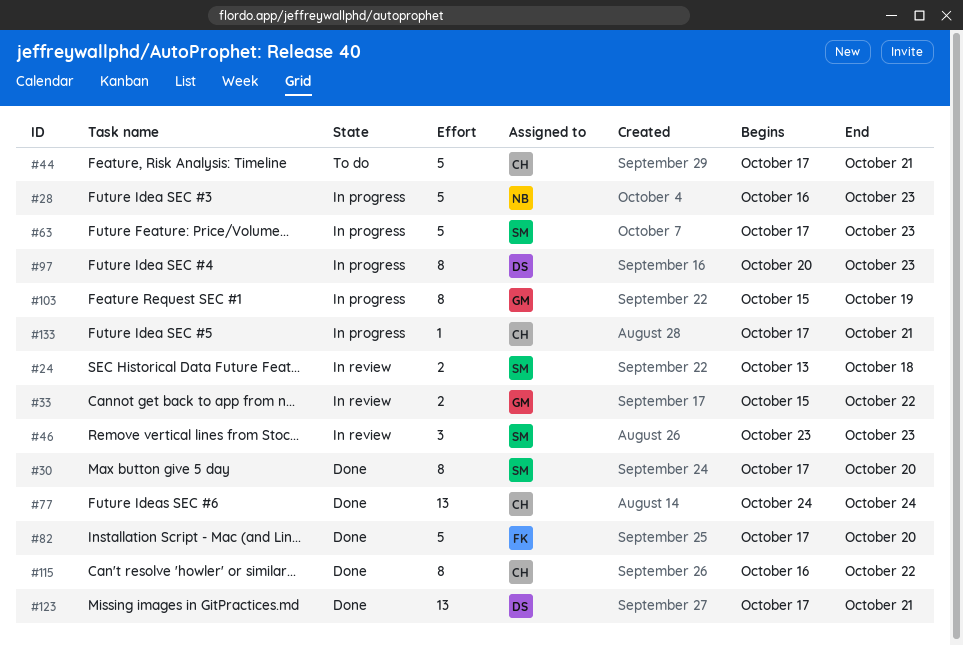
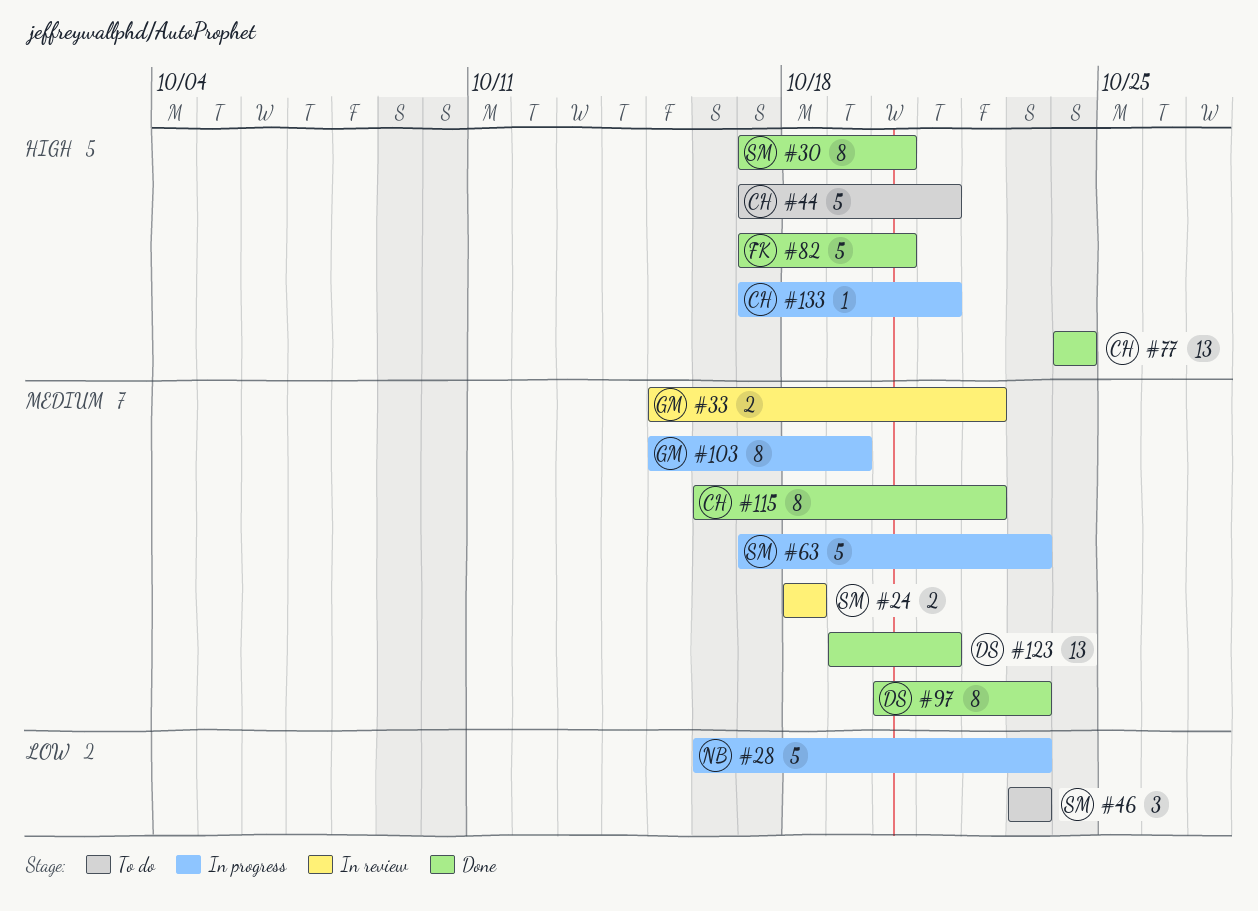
#24, start: Oct 13 -> Oct 18
#46, status: In review -> To do
#97, status: In progress -> Done
#123, start: Oct 17 -> Oct 19

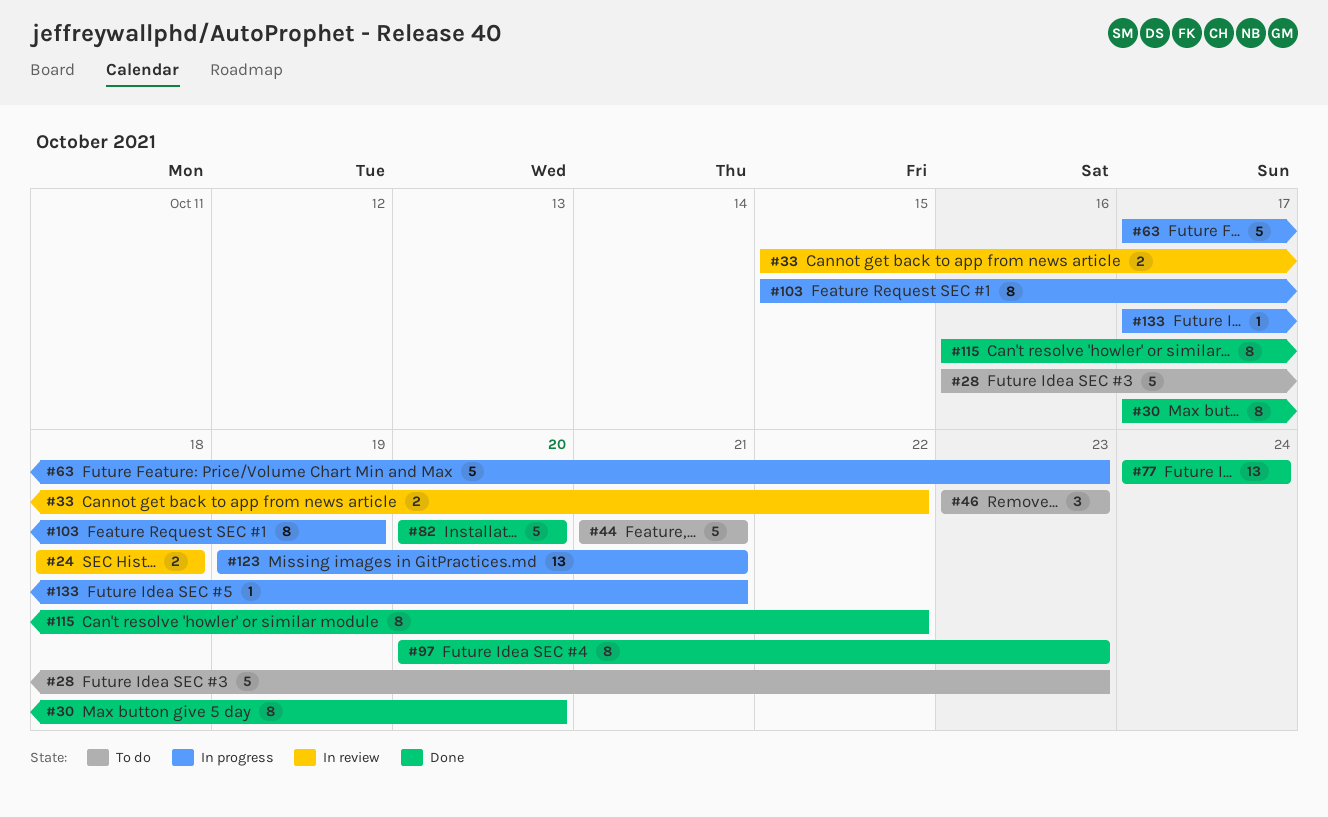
#28, status: In progress -> To do
#44, start: Oct 17 -> Oct 21
#82, start: Oct 17 -> Oct 20
#123, status: Done -> In progress

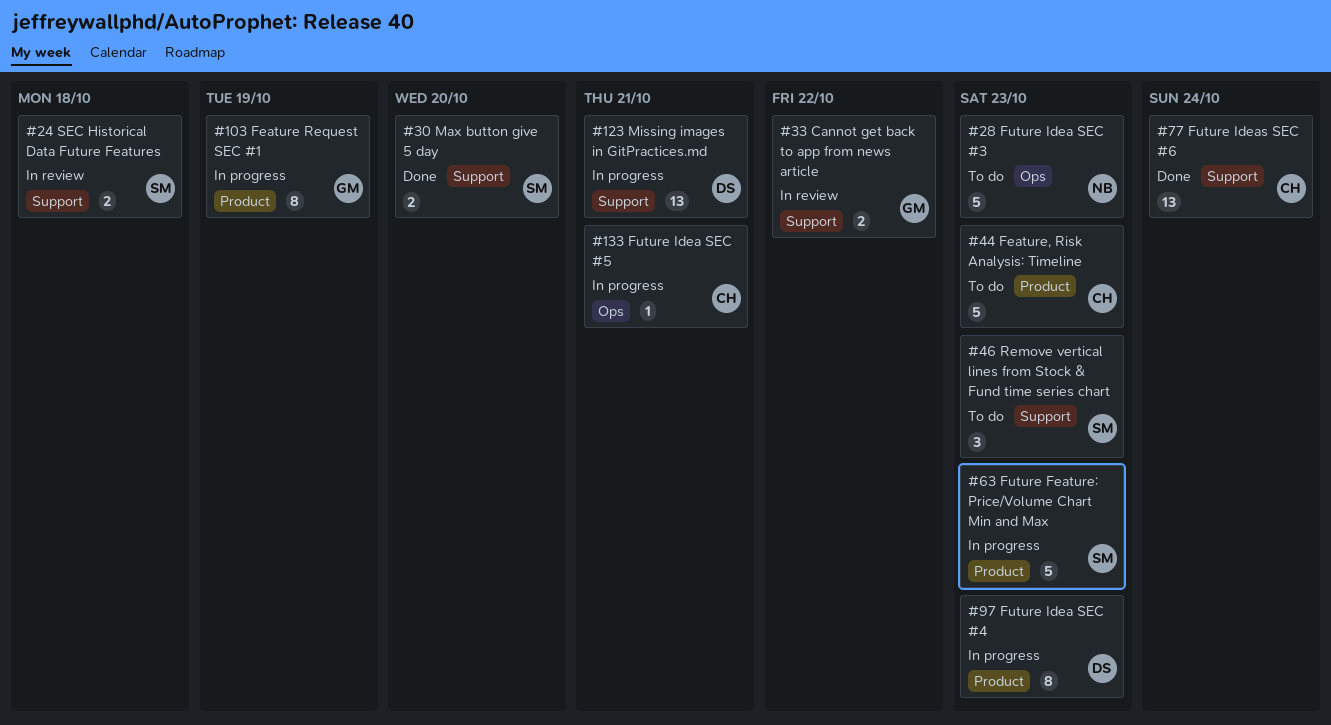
#30, estimate: 8 -> 2
#44, due: Oct 21 -> Oct 23
#82: present -> none
#97, status: Done -> In progress
#115: present -> none

